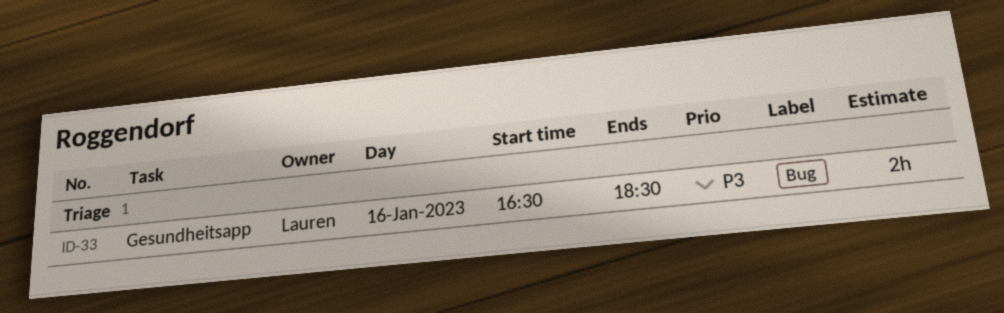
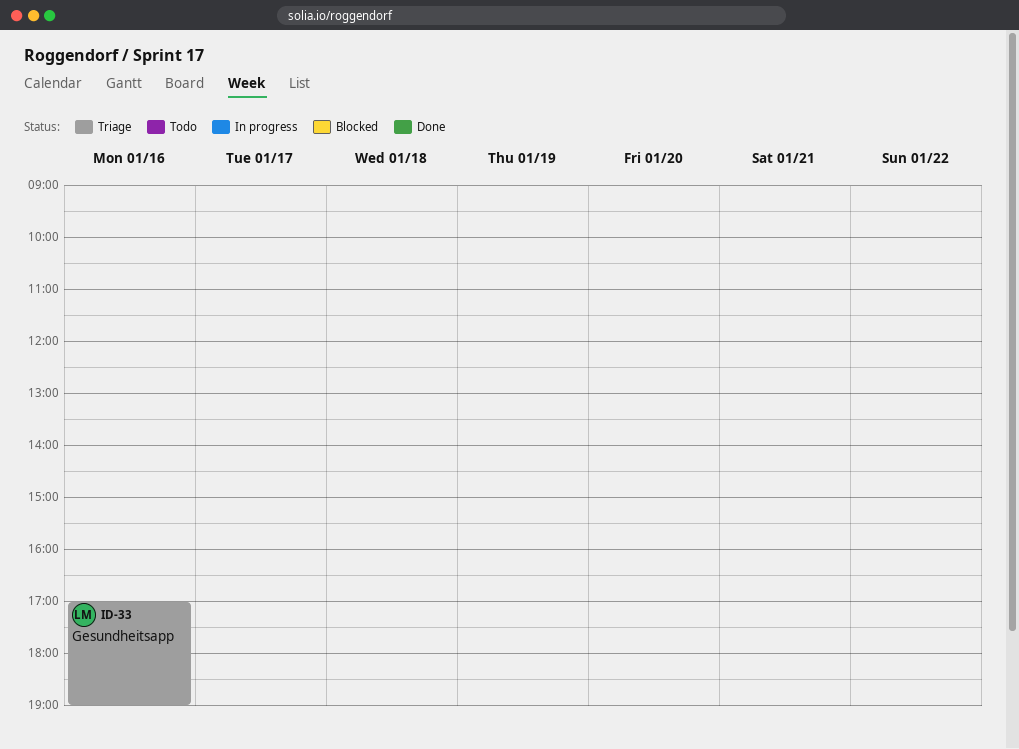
ID-33, begins: 16:30 -> 17:00
ID-33, ends: 18:30 -> 19:00

